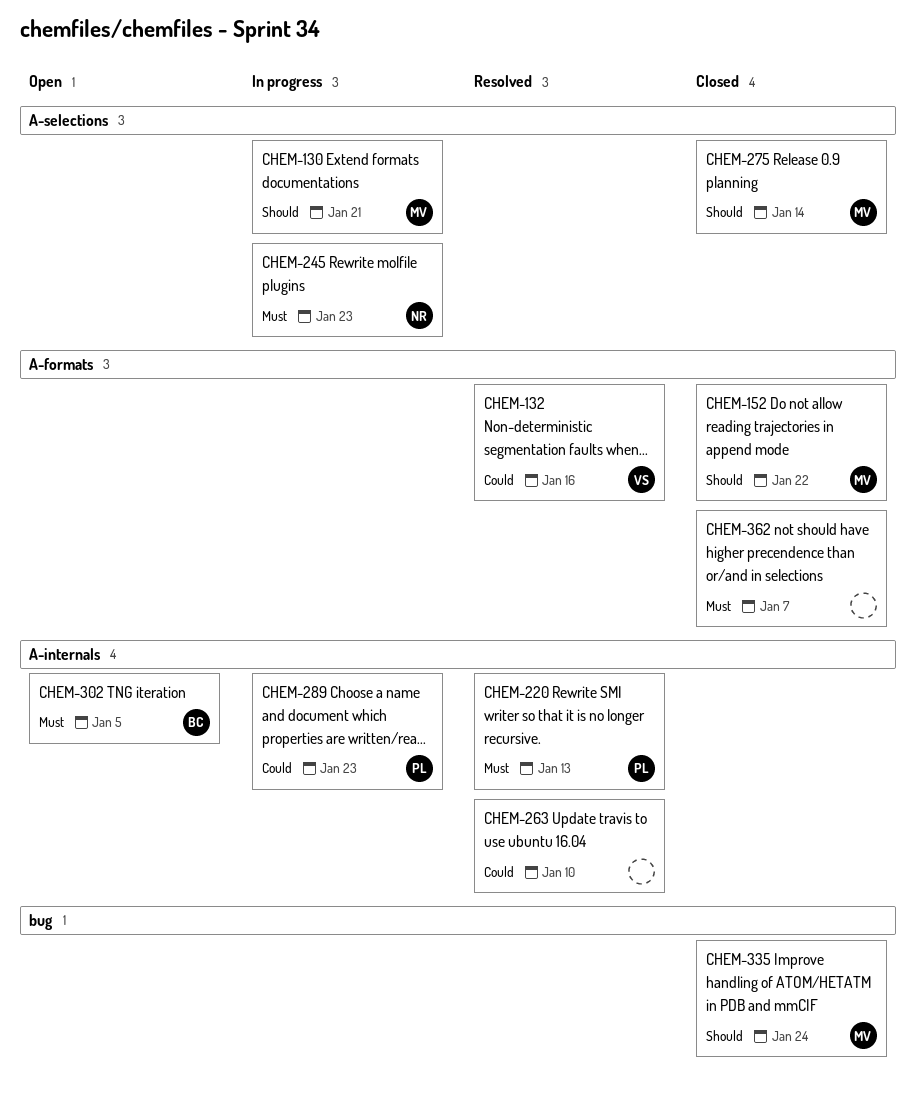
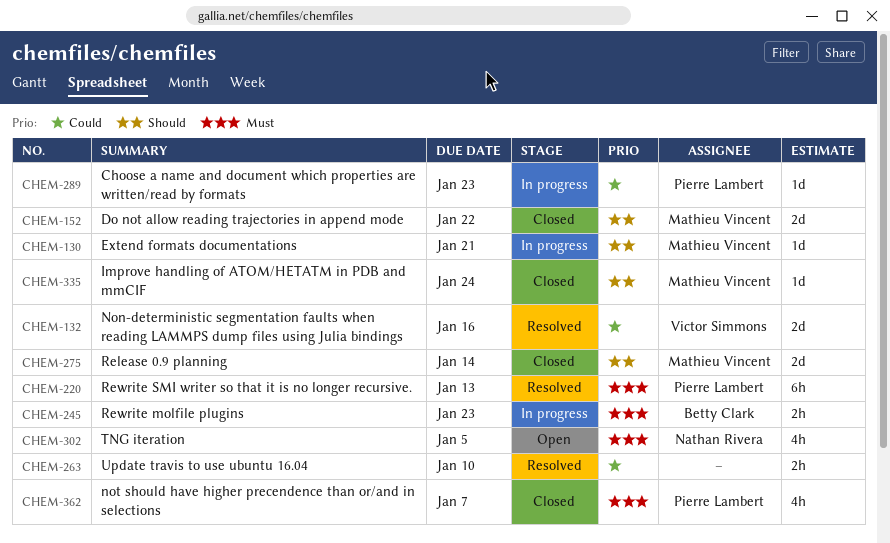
CHEM-245, owner: Nathan Rivera -> Betty Clark
CHEM-302, owner: Betty Clark -> Nathan Rivera
CHEM-362, owner: none -> Pierre Lambert

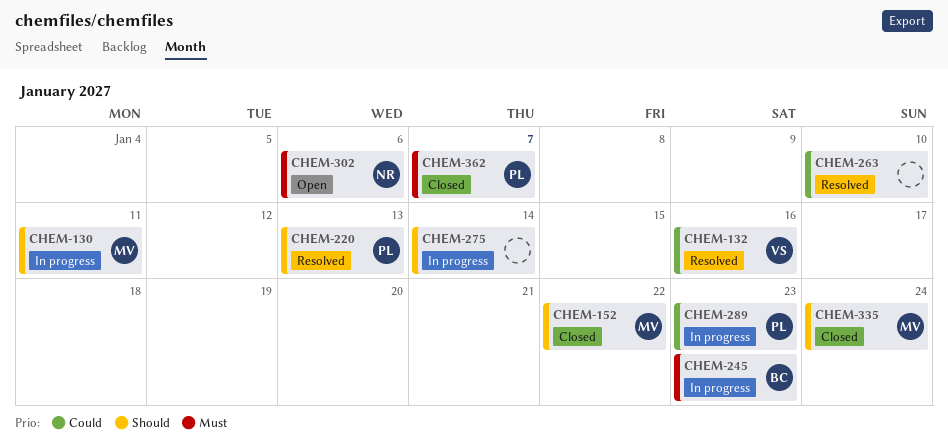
CHEM-130, due: Jan 21 -> Jan 11
CHEM-220, priority: Must -> Should
CHEM-275, status: Closed -> In progress
CHEM-275, owner: Mathieu Vincent -> none
CHEM-302, due: Jan 5 -> Jan 6

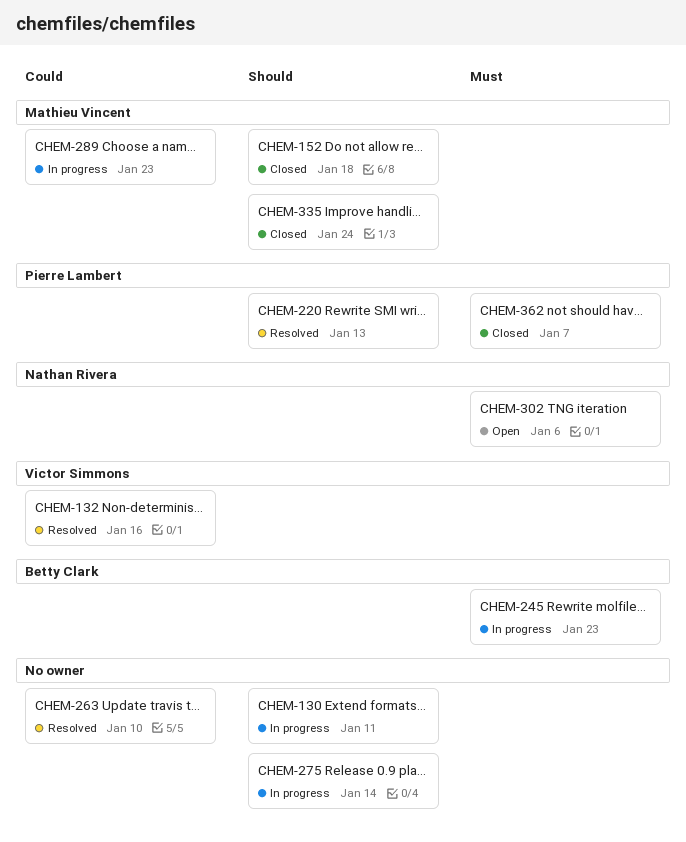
CHEM-130, owner: Mathieu Vincent -> none
CHEM-152, due: Jan 22 -> Jan 18
CHEM-289, owner: Pierre Lambert -> Mathieu Vincent

